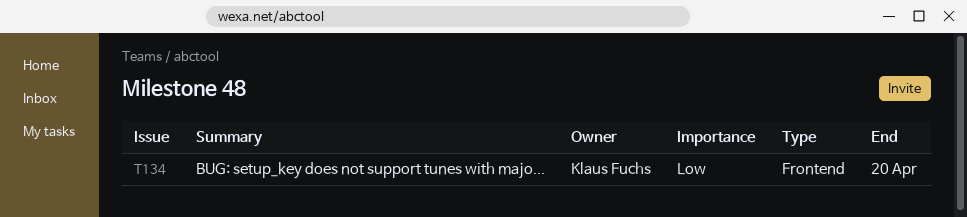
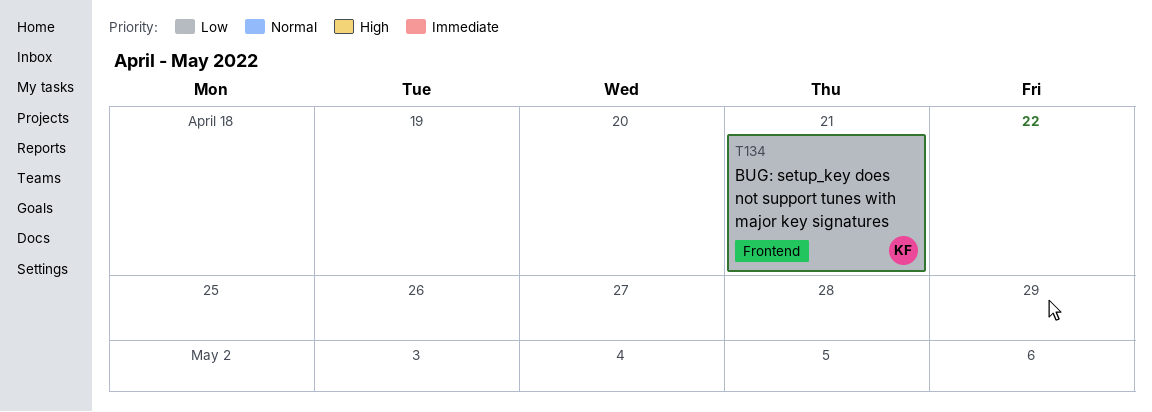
T134, due: Apr 20 -> Apr 21

